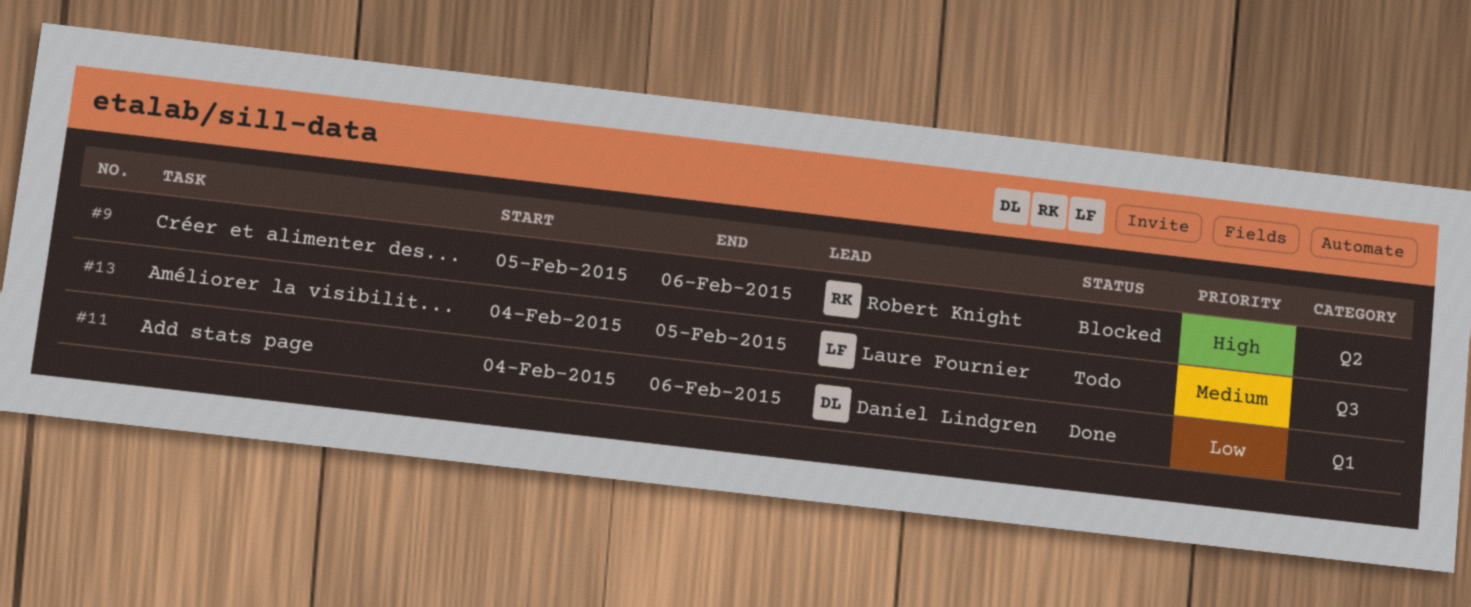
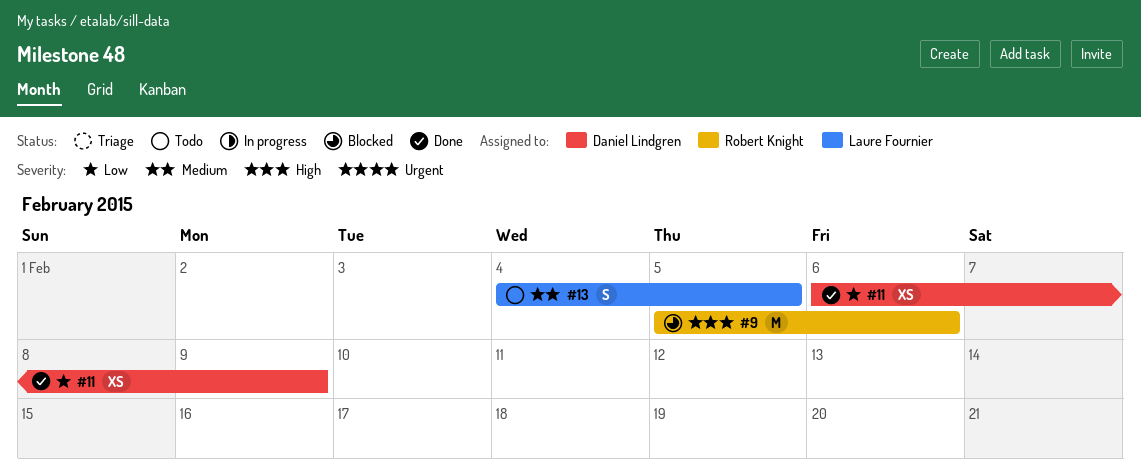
#11, start: Feb 4 -> Feb 6
#11, due: Feb 6 -> Feb 9

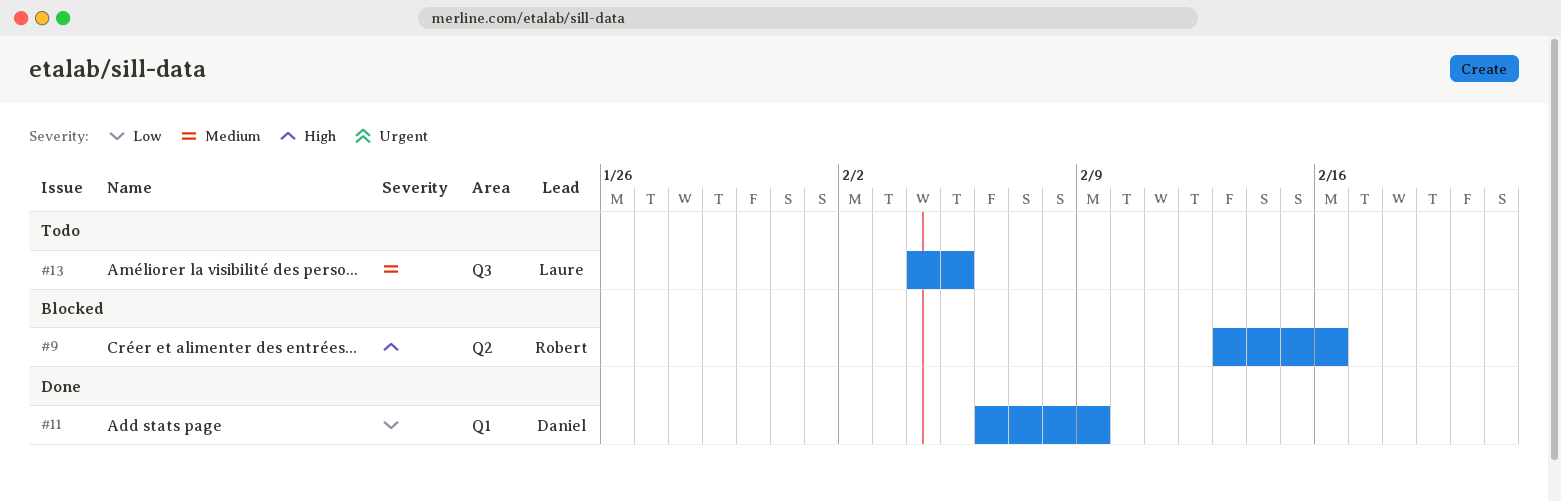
#9, start: Feb 5 -> Feb 13
#9, due: Feb 6 -> Feb 16

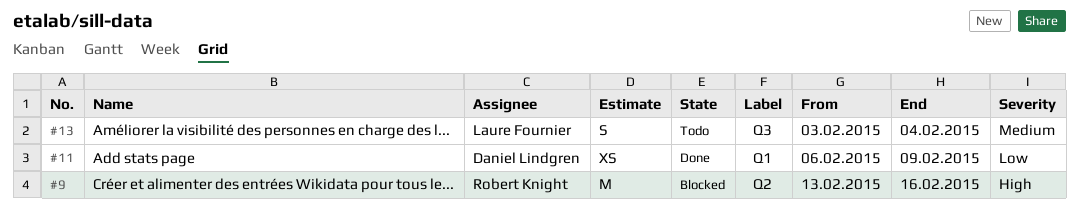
#13, start: Feb 4 -> Feb 3
#13, due: Feb 5 -> Feb 4

